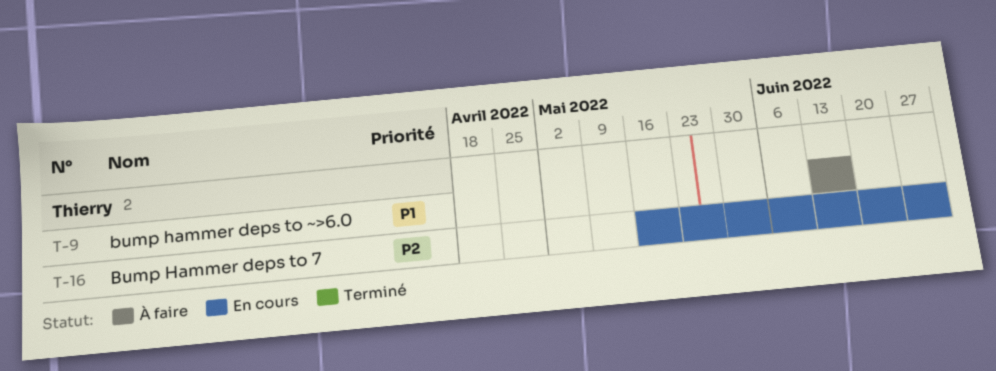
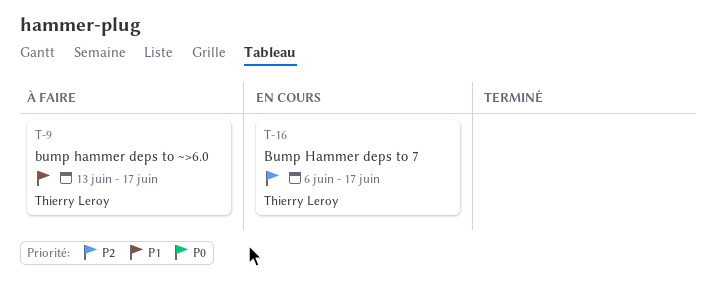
T-16, start: May 16 -> Jun 6
T-16, due: Jul 1 -> Jun 17

